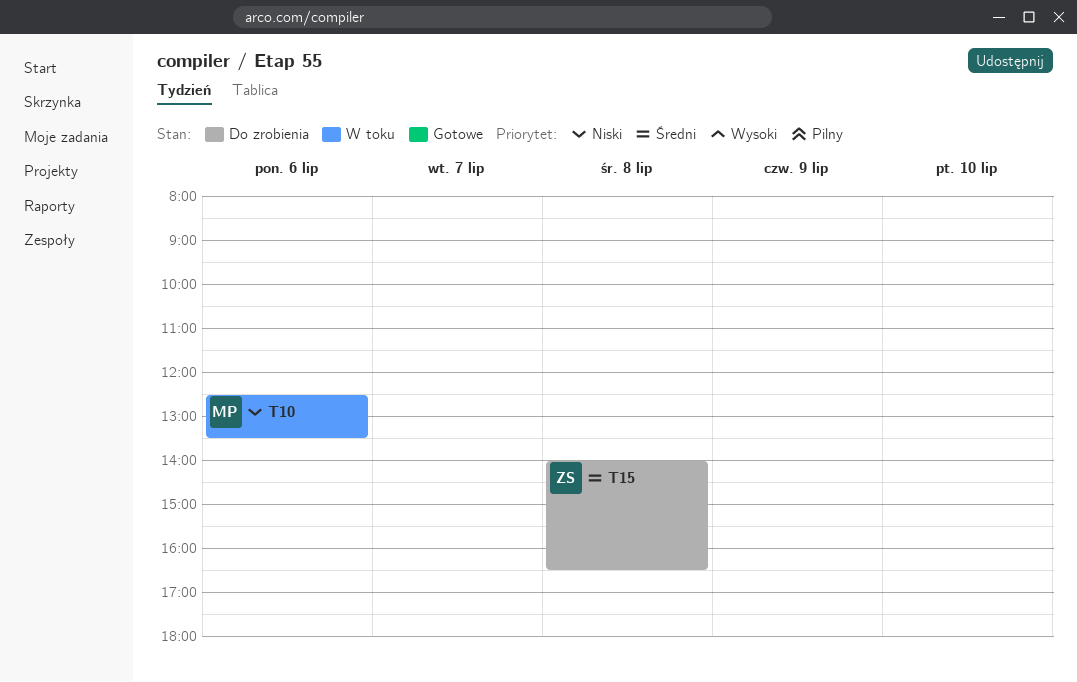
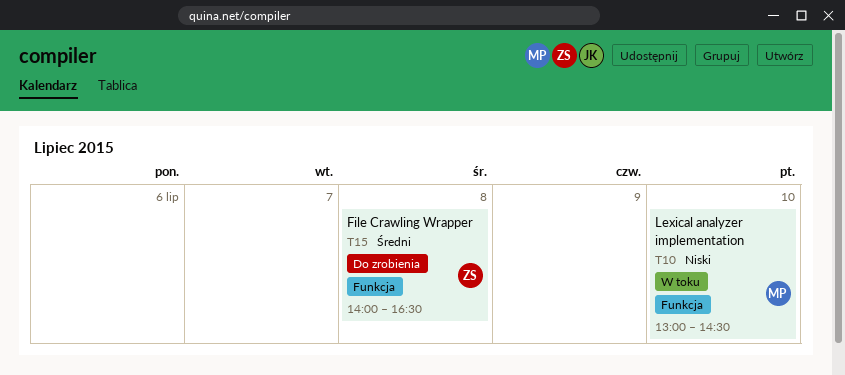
T10, day: Jul 6 -> Jul 10
T10, begins: 12:30 -> 13:00
T10, ends: 13:30 -> 14:30

